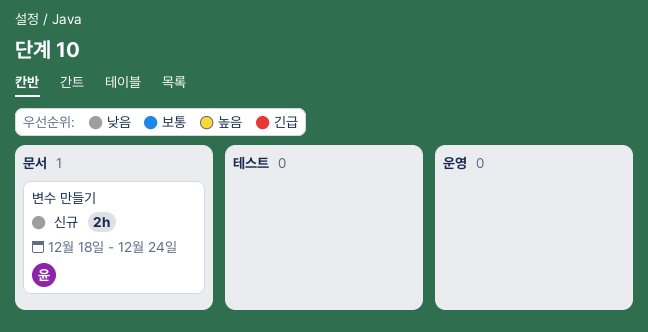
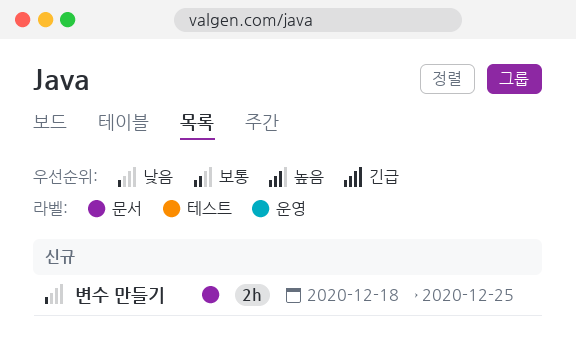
변수 만들기, due: Dec 24 -> Dec 25

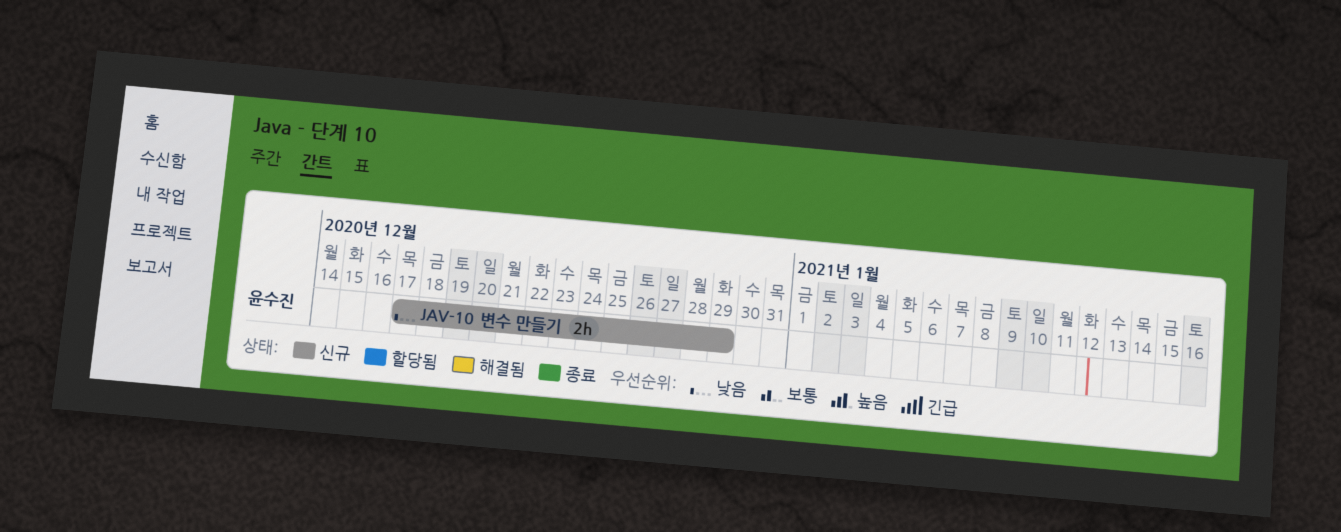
변수 만들기, start: Dec 18 -> Dec 17
변수 만들기, due: Dec 25 -> Dec 29

